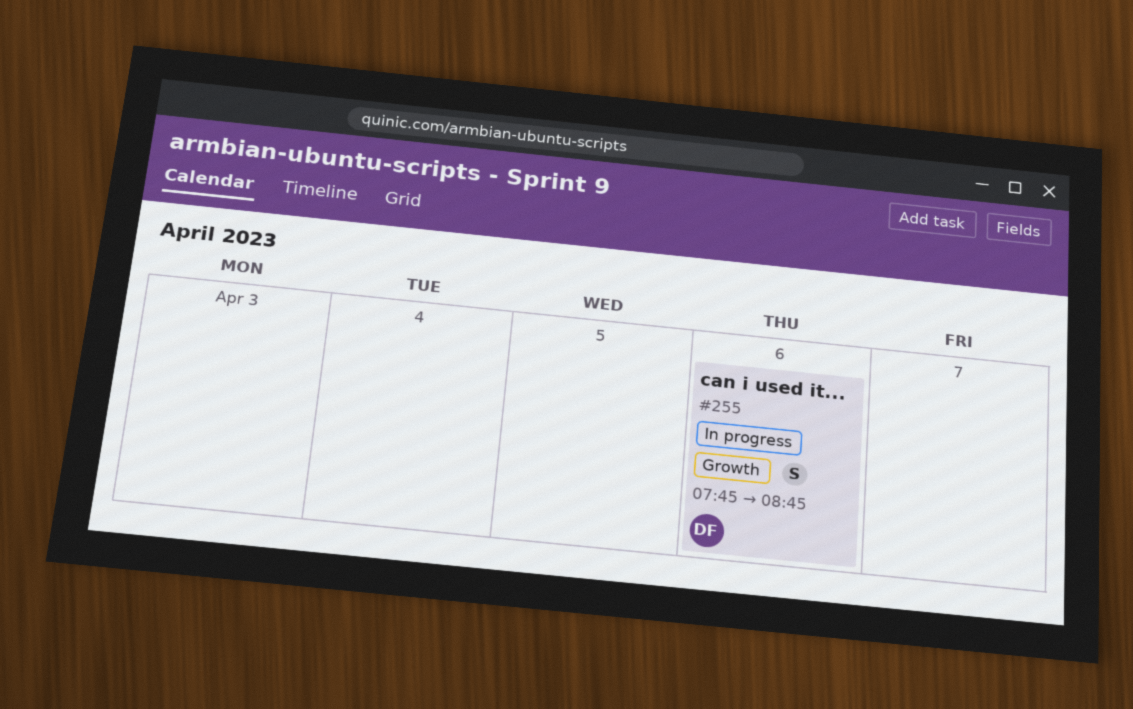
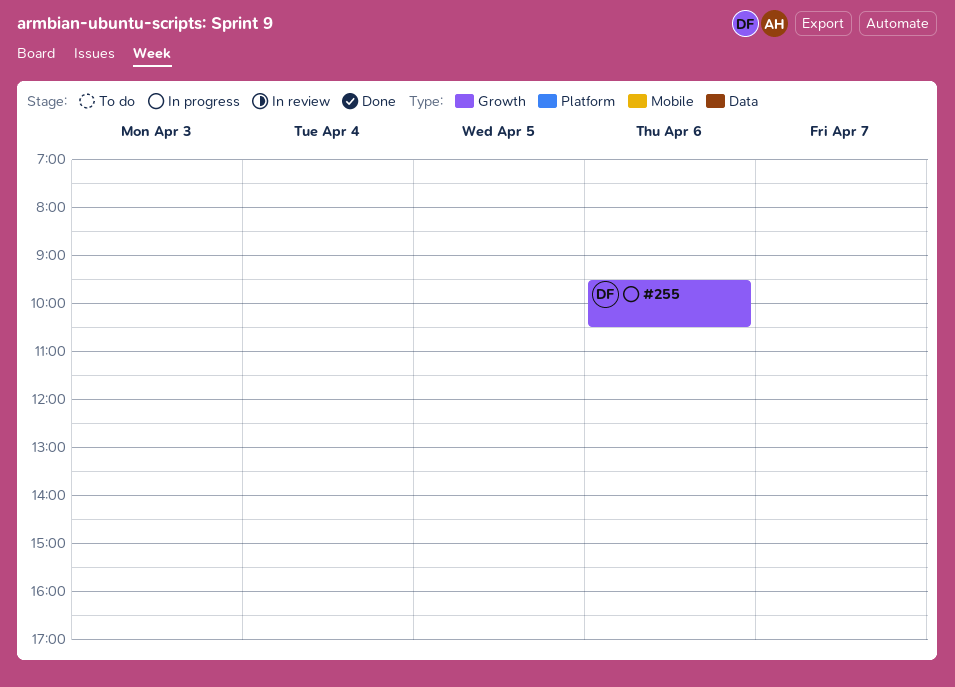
#255, begins: 07:45 -> 09:30
#255, ends: 08:45 -> 10:30

